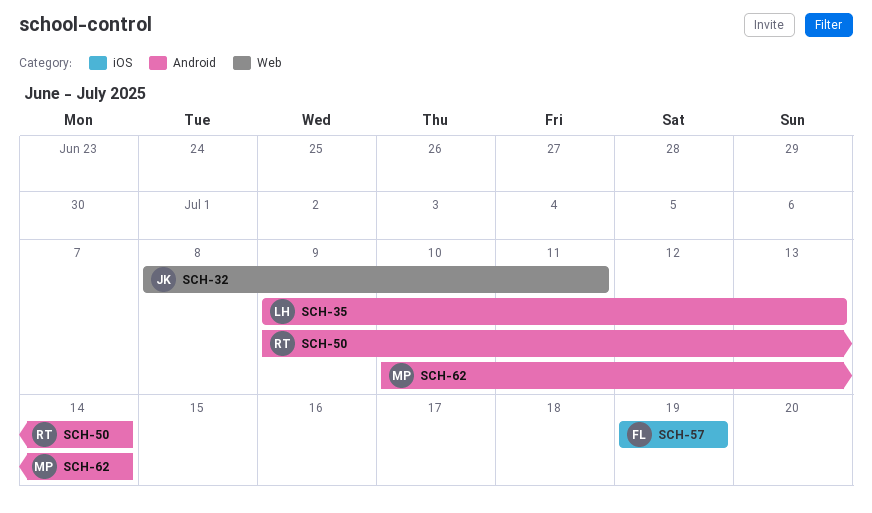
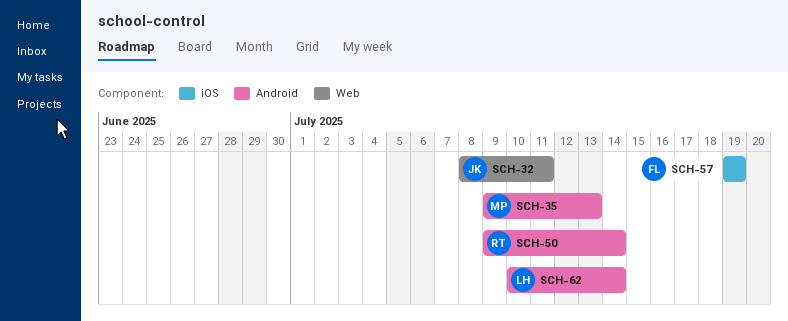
SCH-35, owner: LH -> MP
SCH-62, owner: MP -> LH

